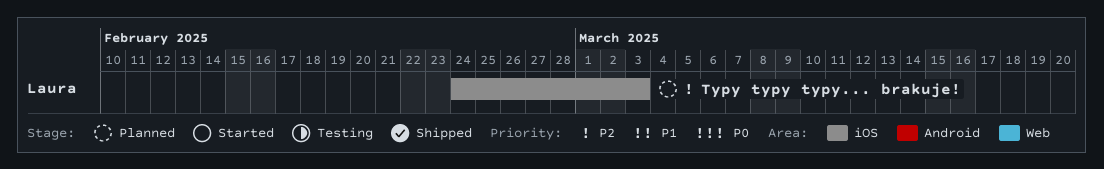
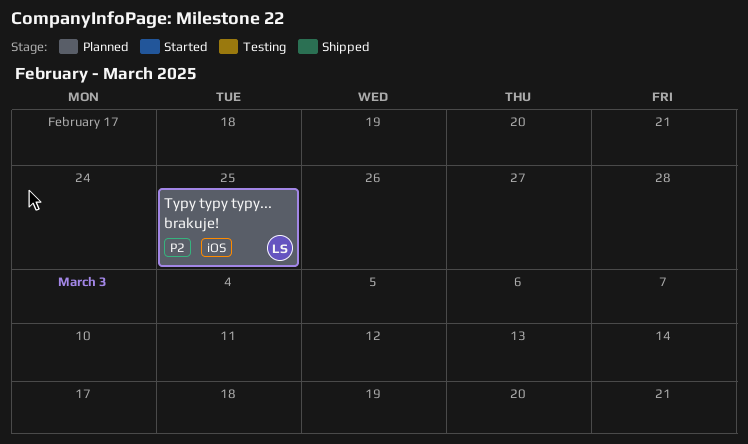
Typy typy typy... brakuje!, due: Mar 3 -> Feb 25

